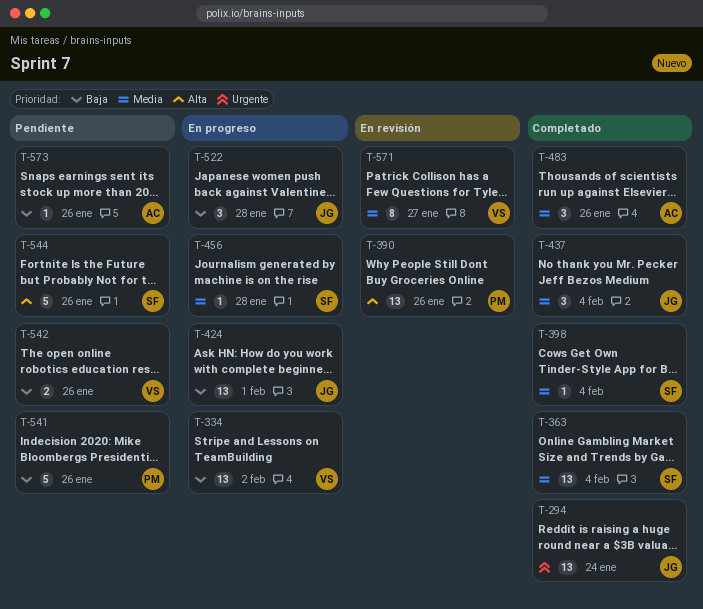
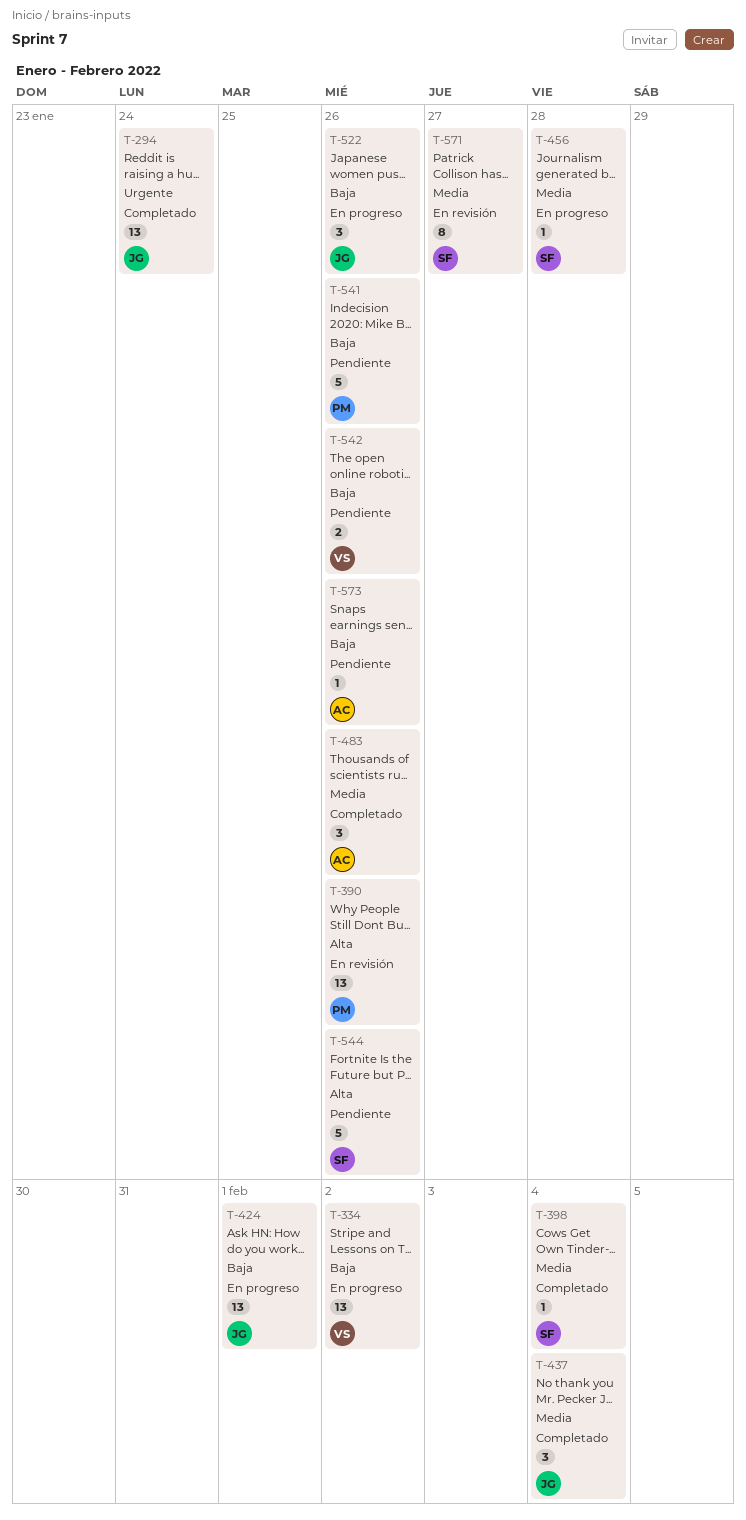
T-363: present -> none
T-522, due: Jan 28 -> Jan 26
T-571, owner: VS -> SF

